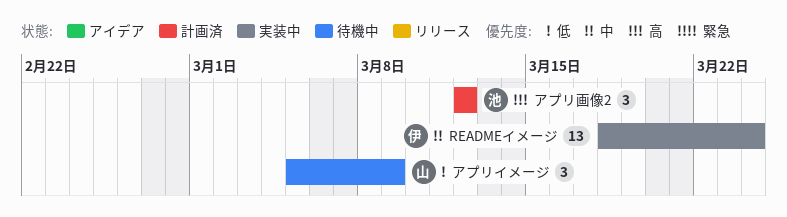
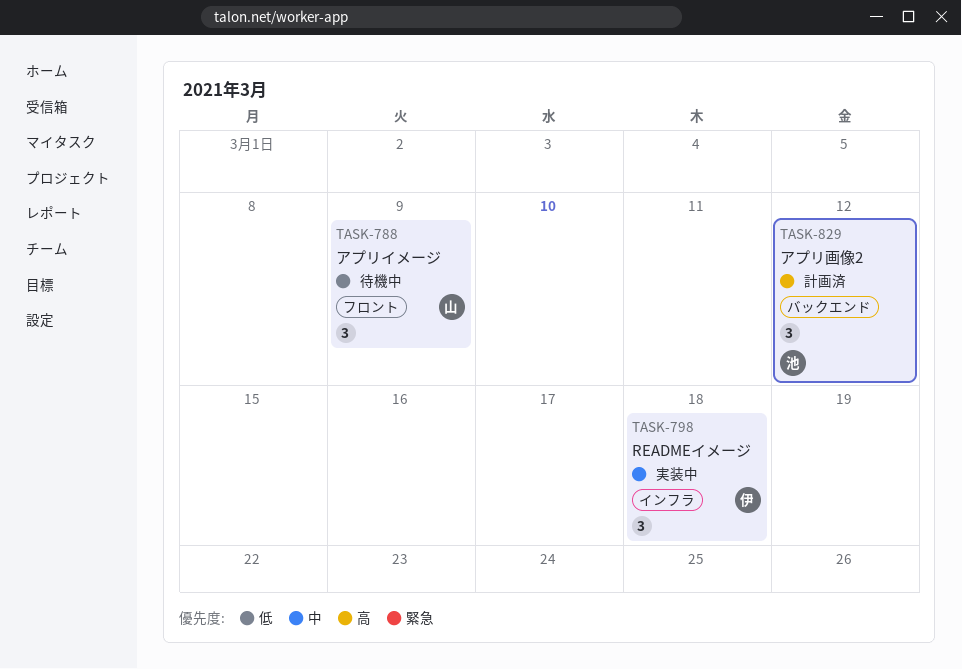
READMEイメージ, estimate: 13 -> 3
READMEイメージ, due: Mar 24 -> Mar 18

